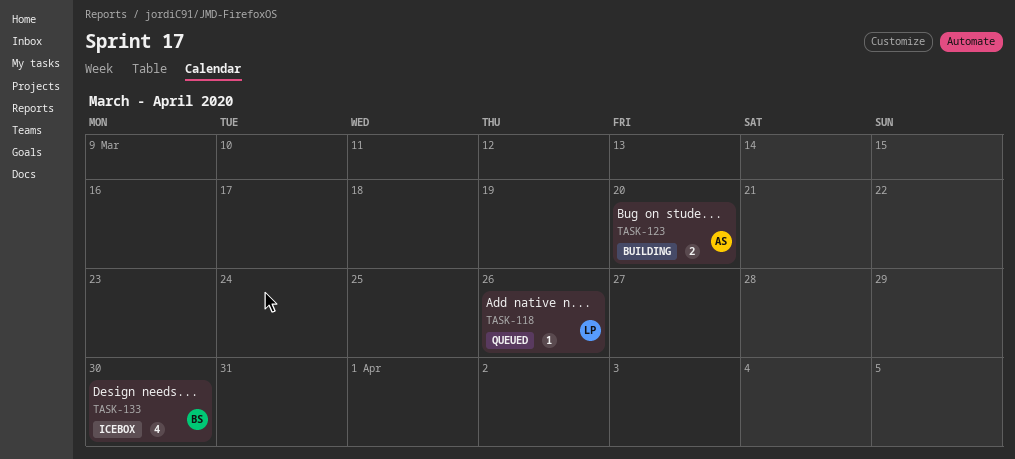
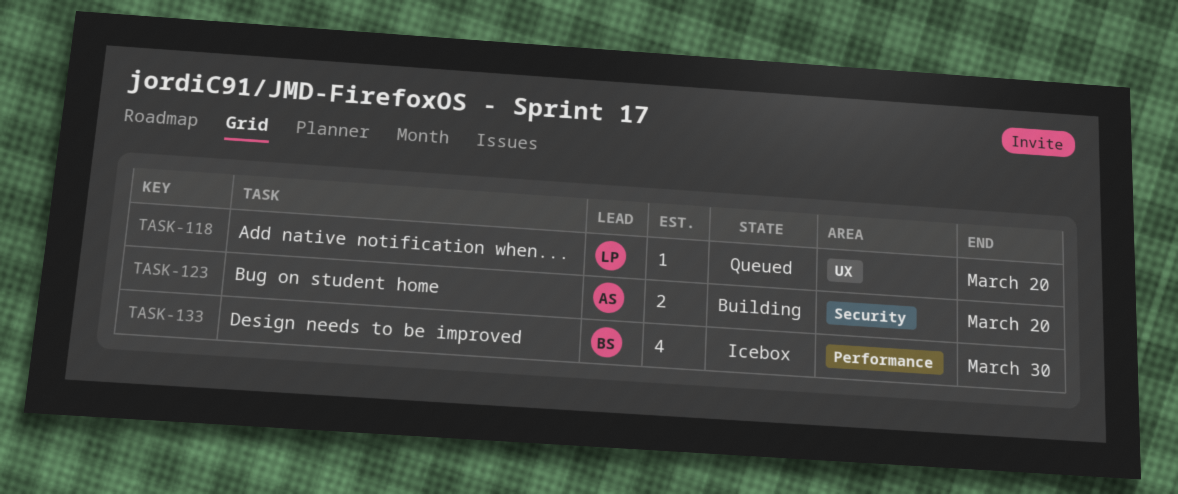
TASK-118, due: Mar 26 -> Mar 20

